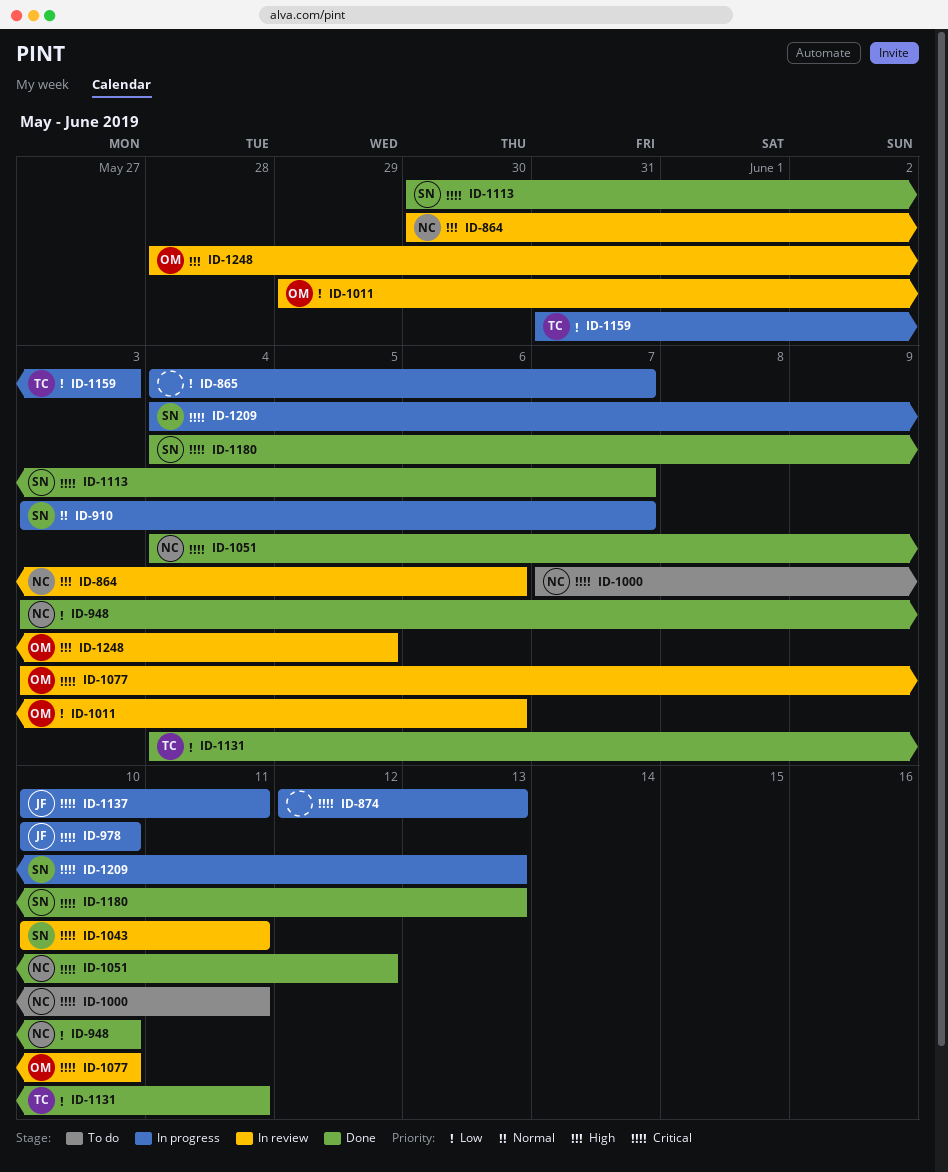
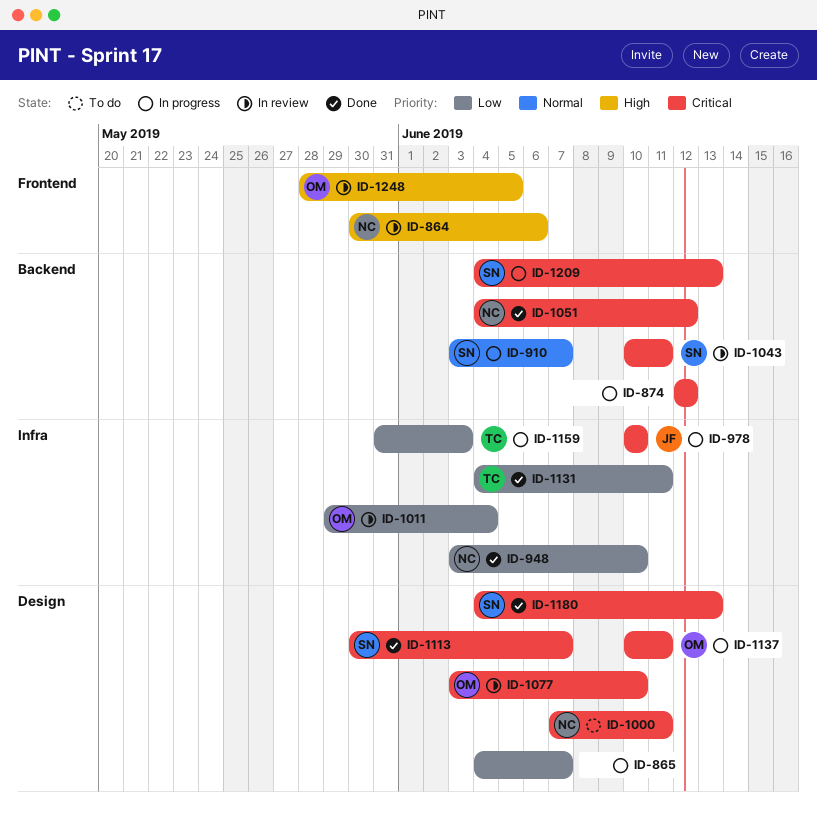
ID-874, due: Jun 13 -> Jun 12
ID-1011, due: Jun 6 -> Jun 4
ID-1137, owner: JF -> OM

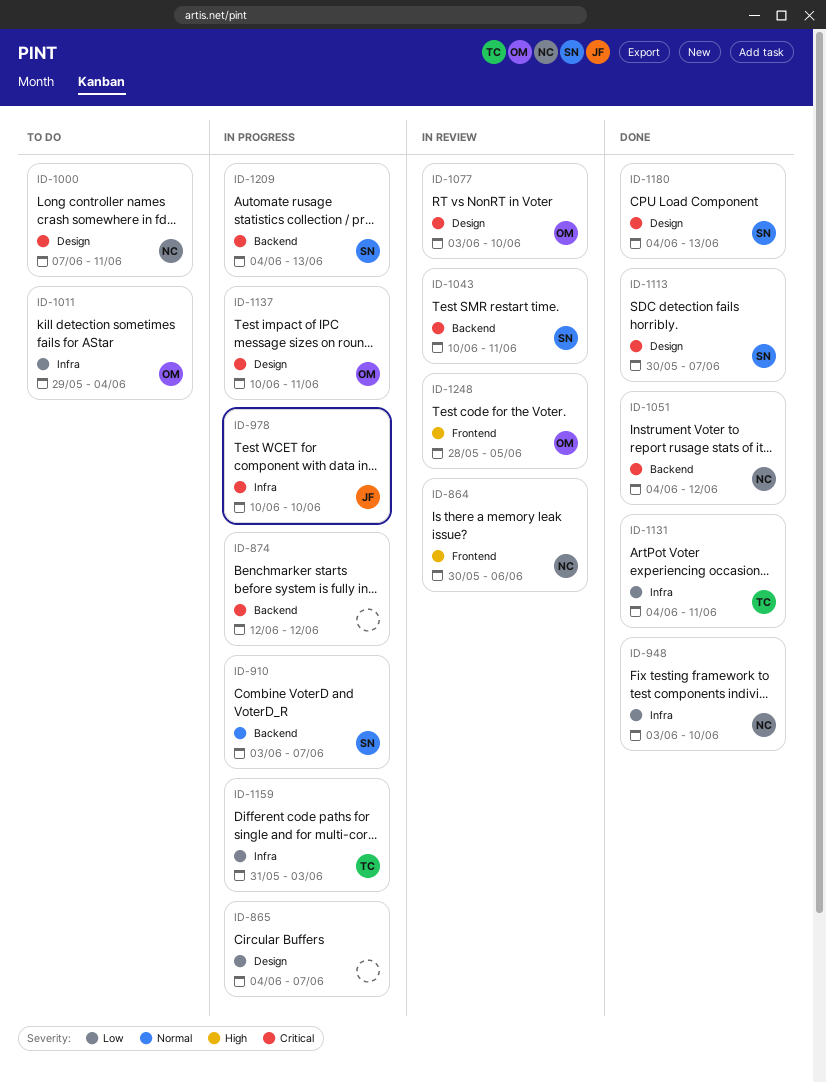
ID-1011, status: In review -> To do

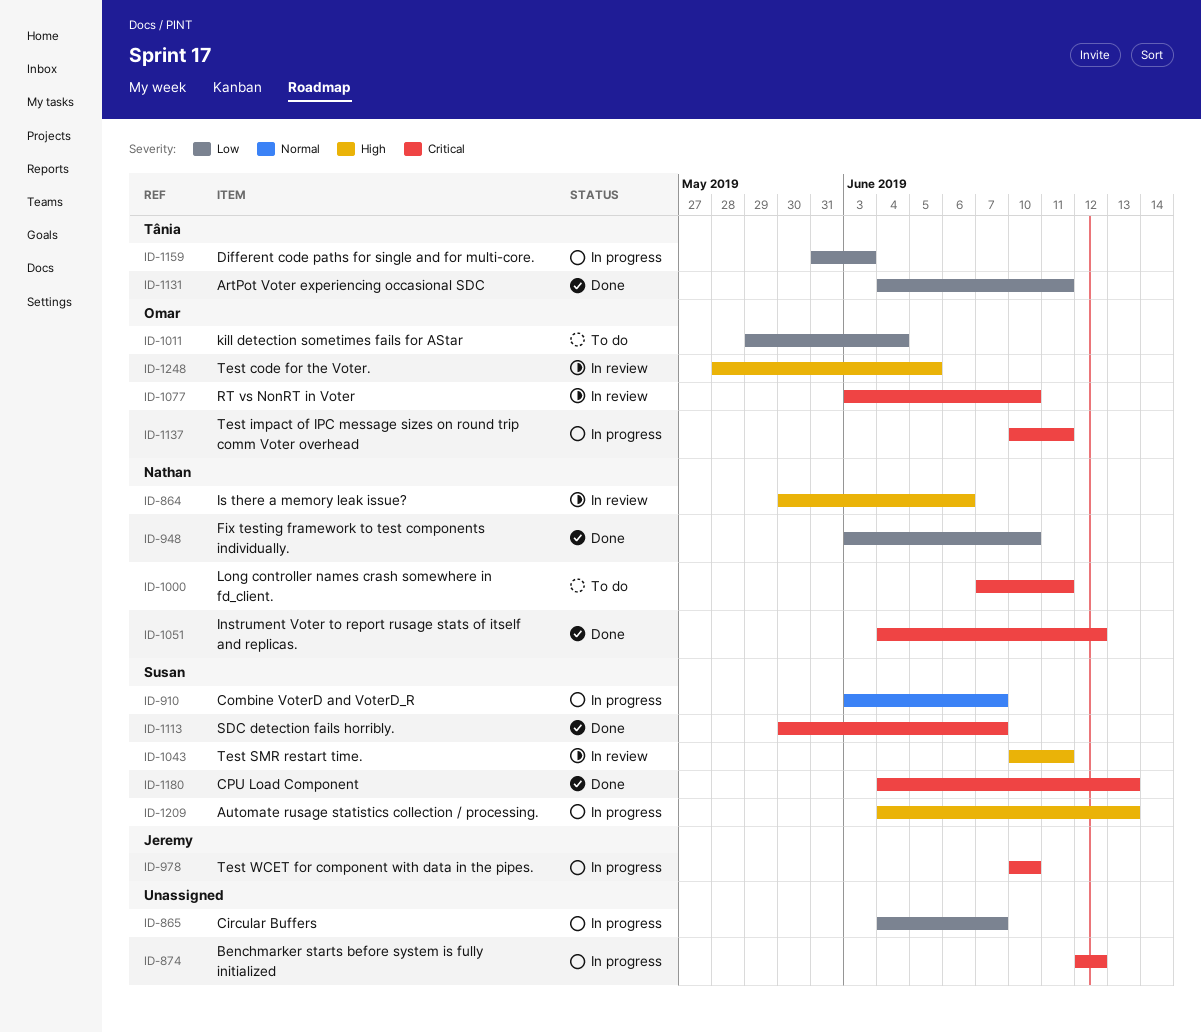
ID-1043, priority: Critical -> High
ID-1209, priority: Critical -> High

